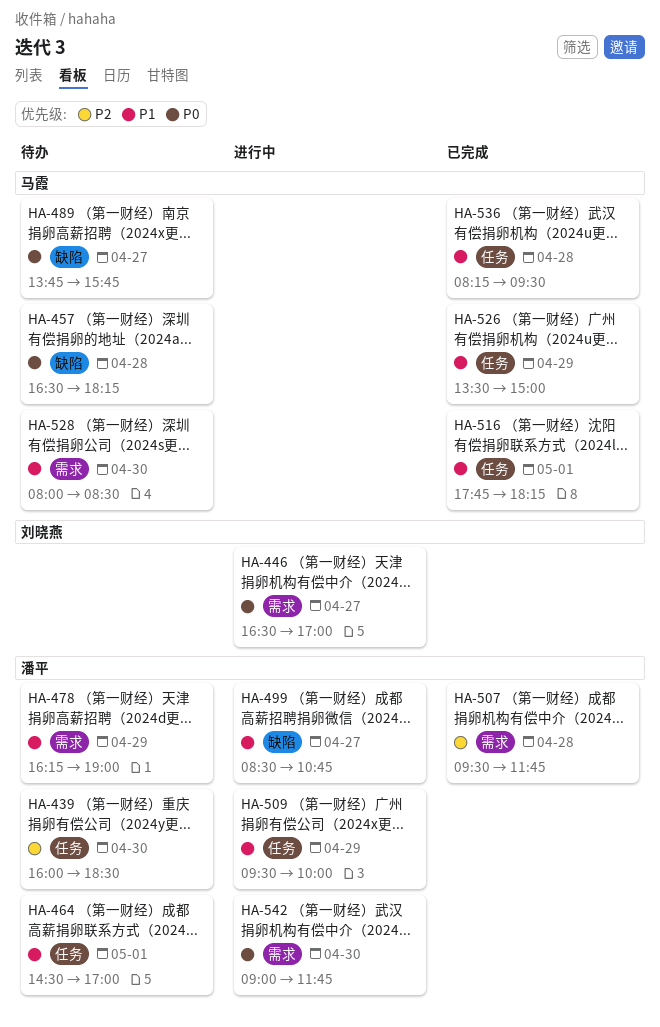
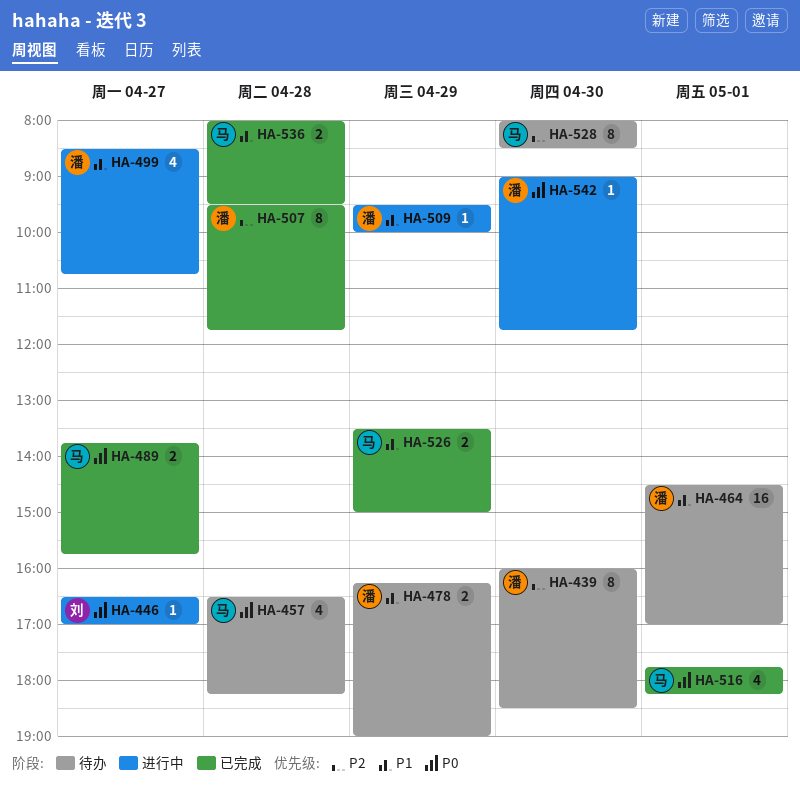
HA-489, status: 待办 -> 已完成
HA-516, priority: P1 -> P0
HA-528, priority: P1 -> P2
HA-536, begins: 08:15 -> 08:00

